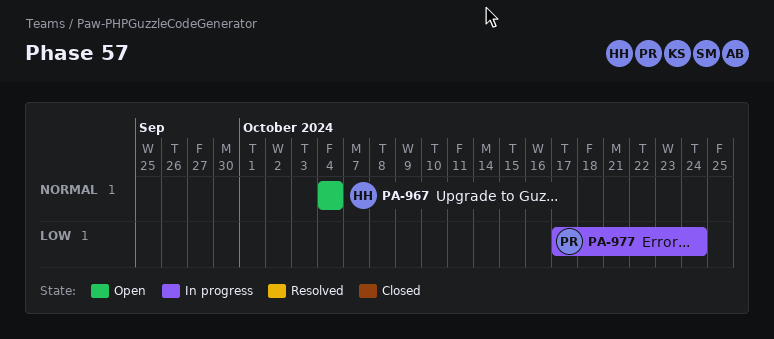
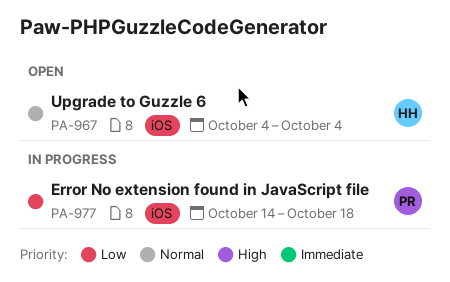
PA-977, start: Oct 17 -> Oct 14
PA-977, due: Oct 24 -> Oct 18

